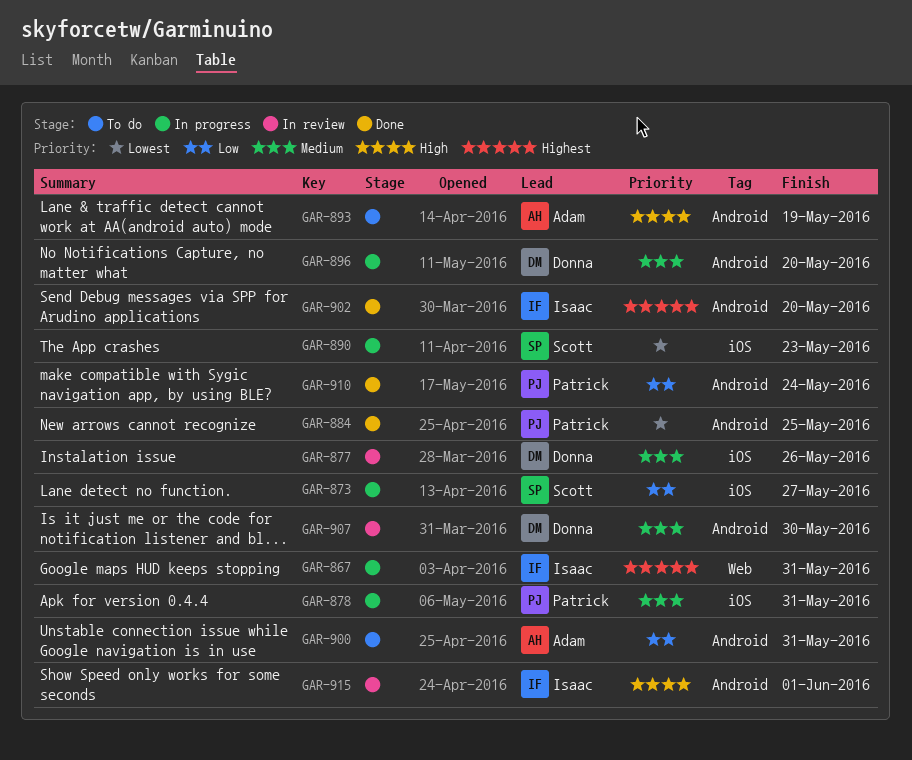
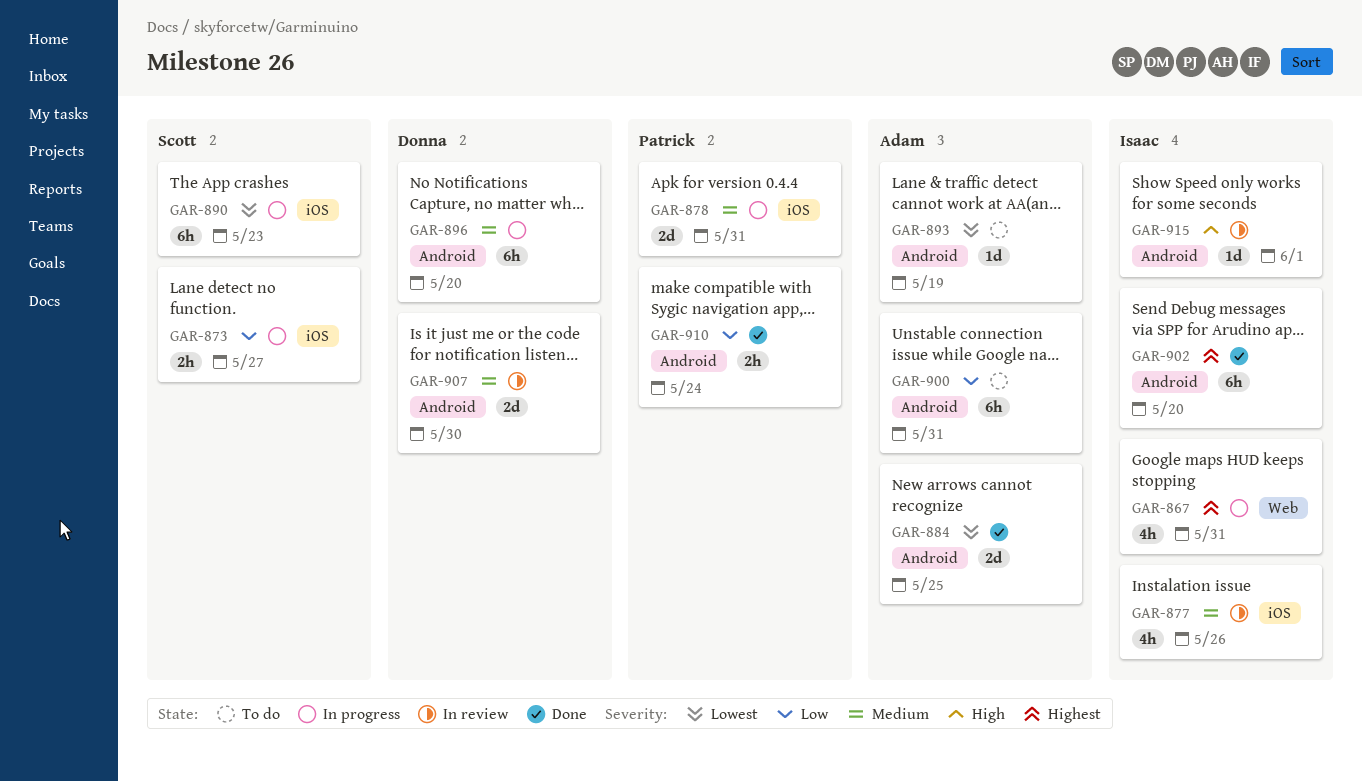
GAR-877, owner: Donna -> Isaac
GAR-884, owner: Patrick -> Adam
GAR-893, priority: High -> Lowest

